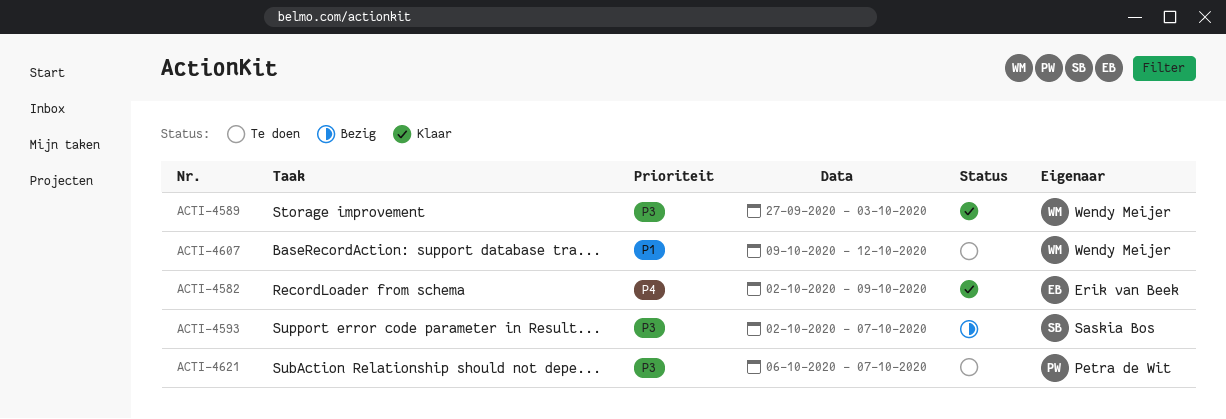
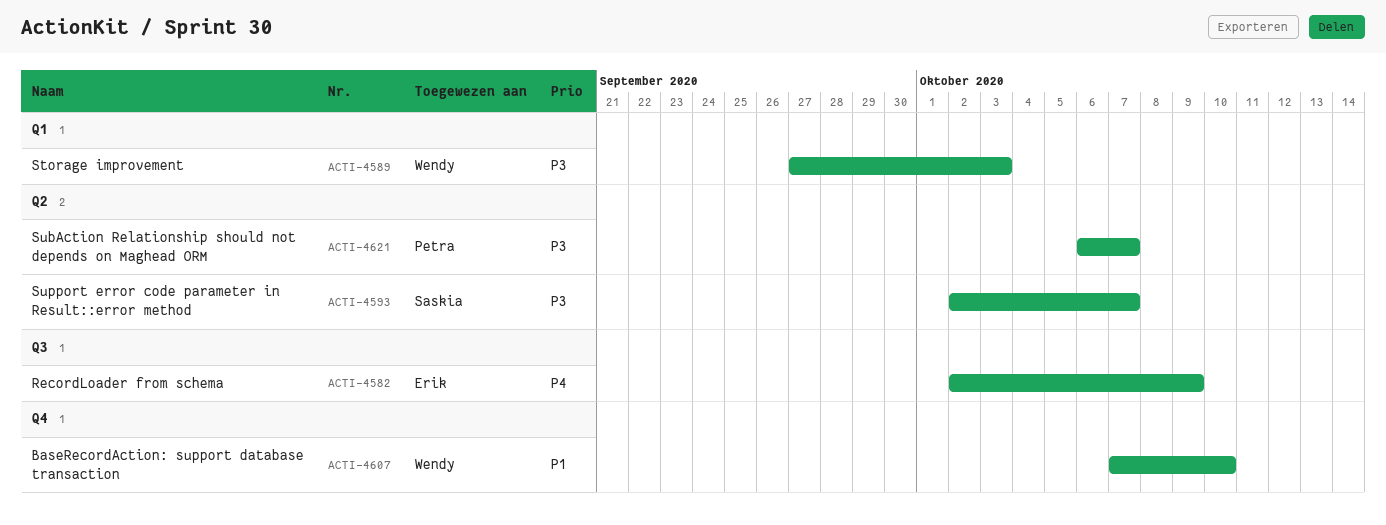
ACTI-4607, start: Oct 9 -> Oct 7
ACTI-4607, due: Oct 12 -> Oct 10

